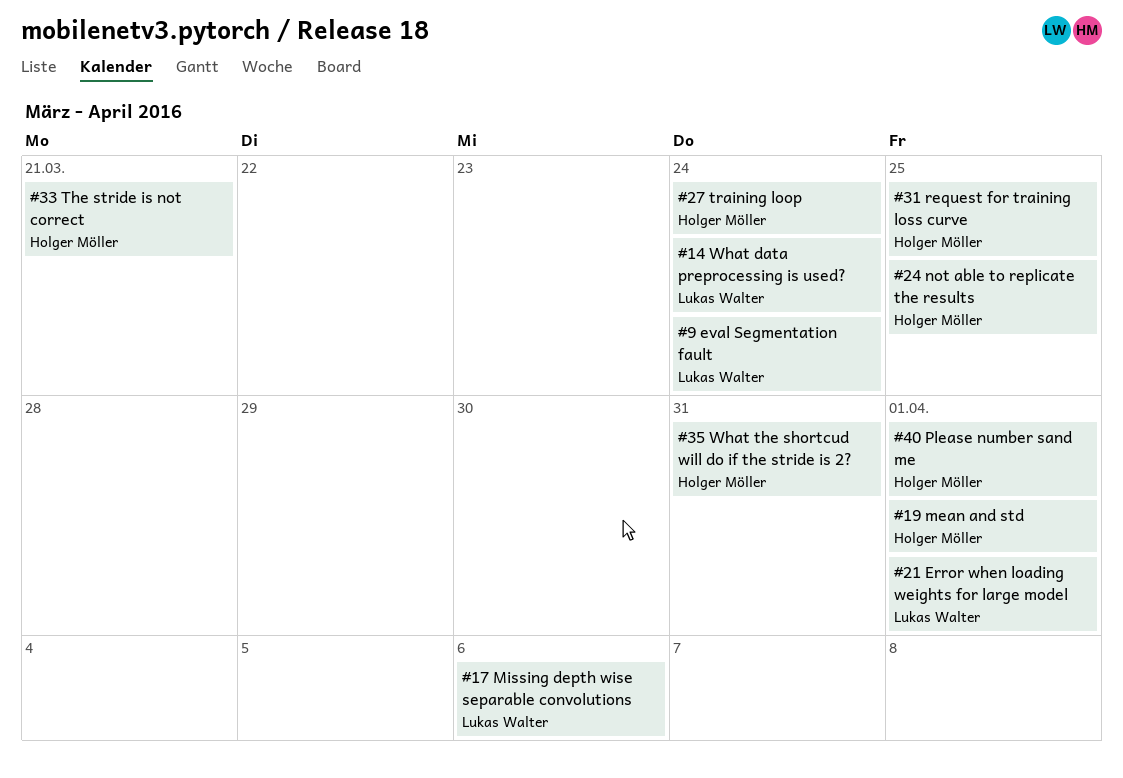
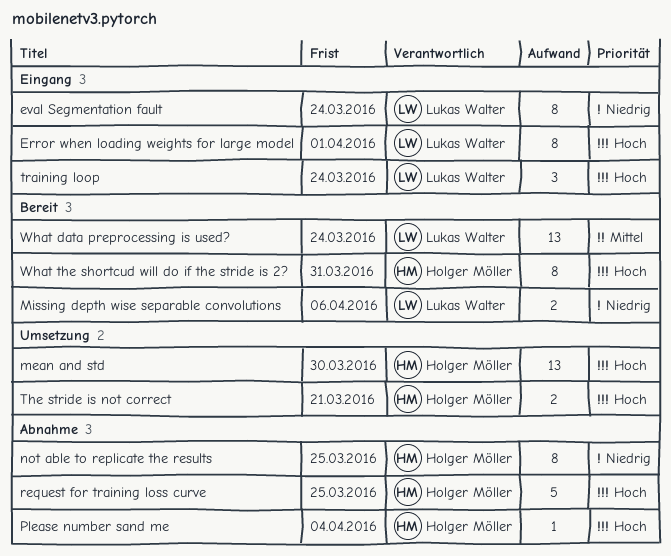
mean and std, due: Apr 1 -> Mar 30
Please number sand me, due: Apr 1 -> Apr 4
training loop, owner: Holger Möller -> Lukas Walter

